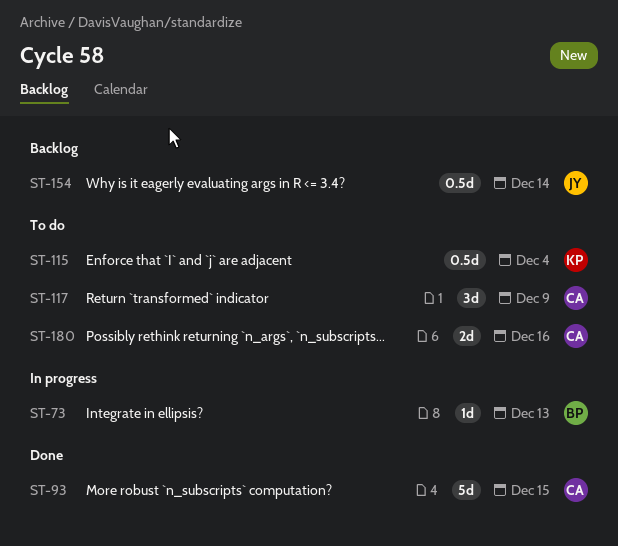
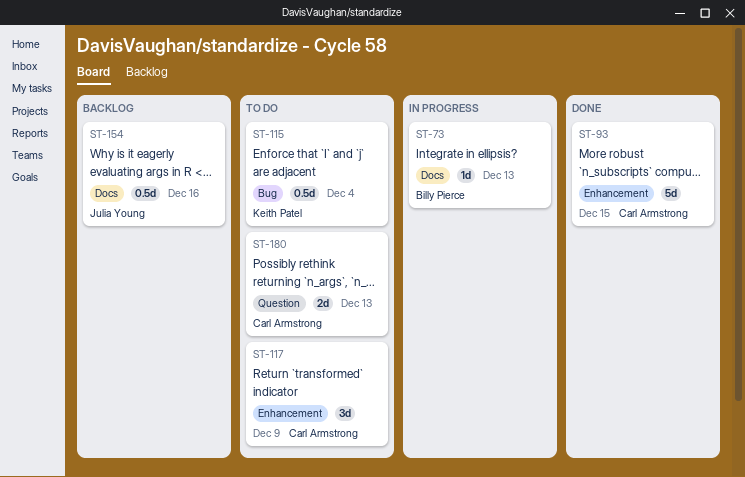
ST-154, due: Dec 14 -> Dec 16
ST-180, due: Dec 16 -> Dec 13

